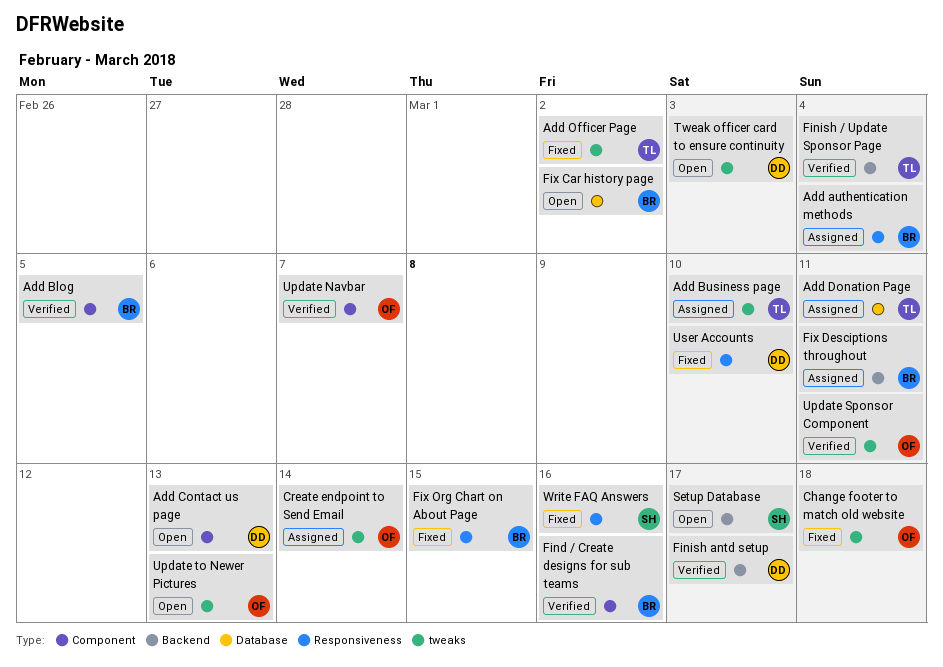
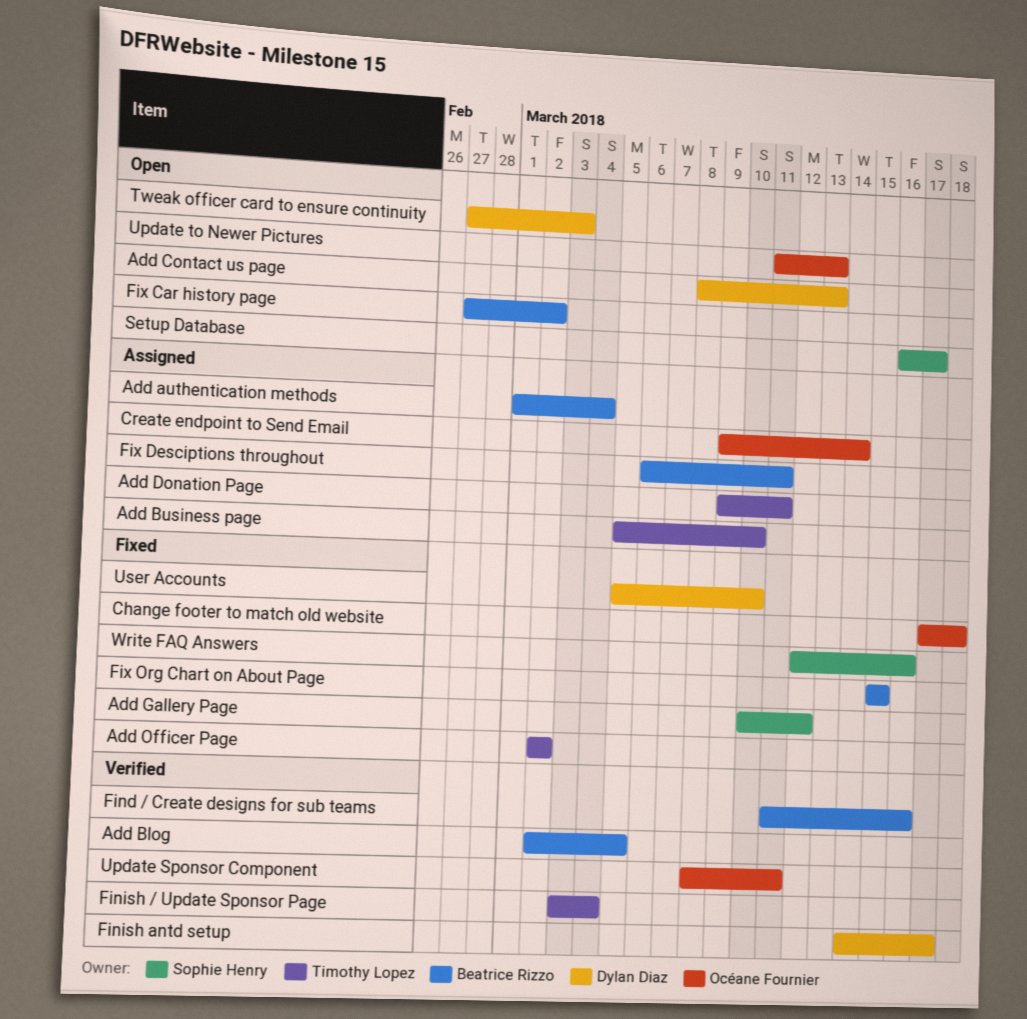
Add Gallery Page: none -> present
Update Navbar: present -> none

